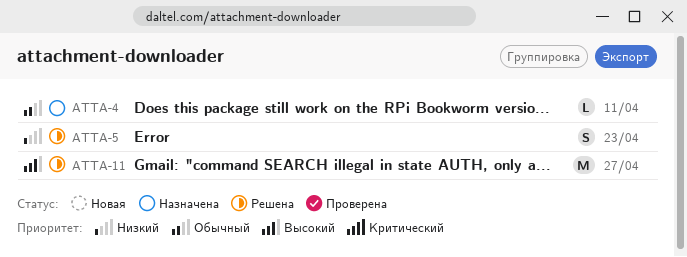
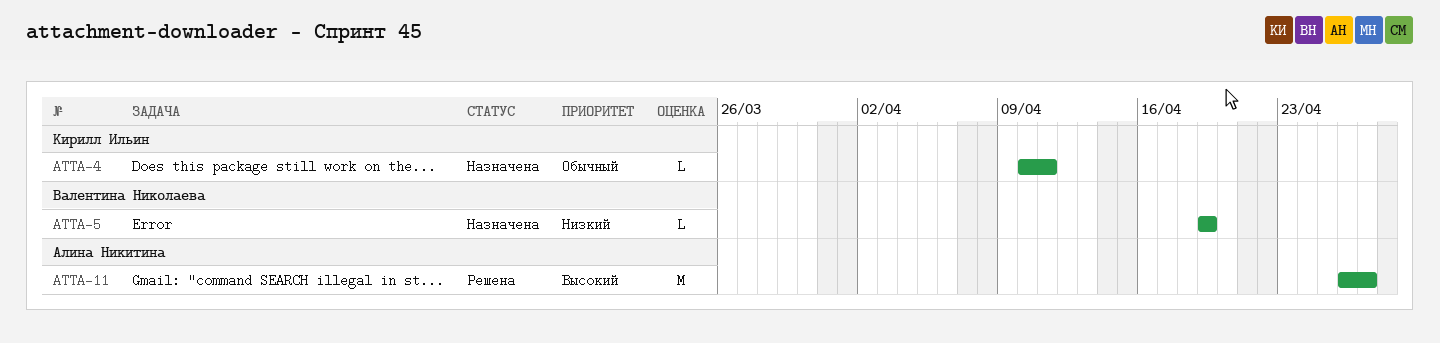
ATTA-5, status: Решена -> Назначена
ATTA-5, estimate: S -> L
ATTA-5, due: Apr 23 -> Apr 19

